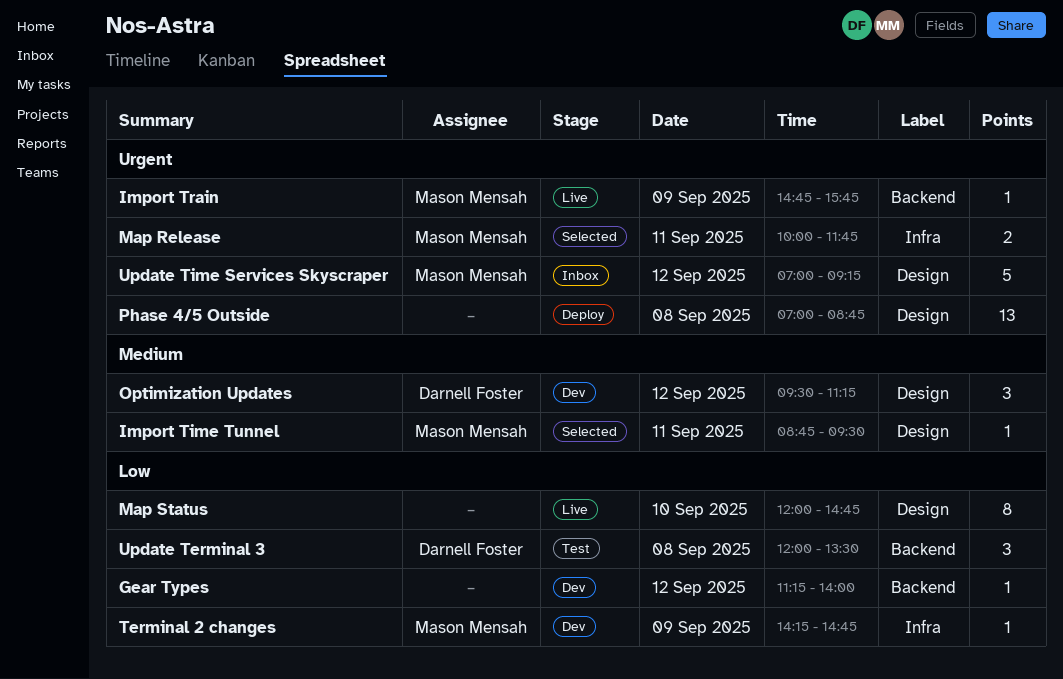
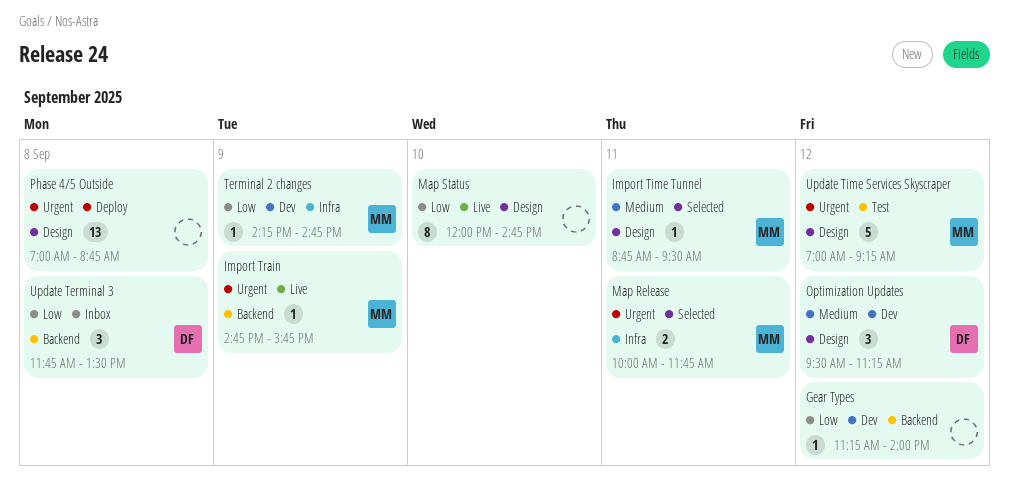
Update Terminal 3, status: Test -> Inbox
Update Terminal 3, begins: 12:00 -> 11:45
Update Time Services Skyscraper, status: Inbox -> Test

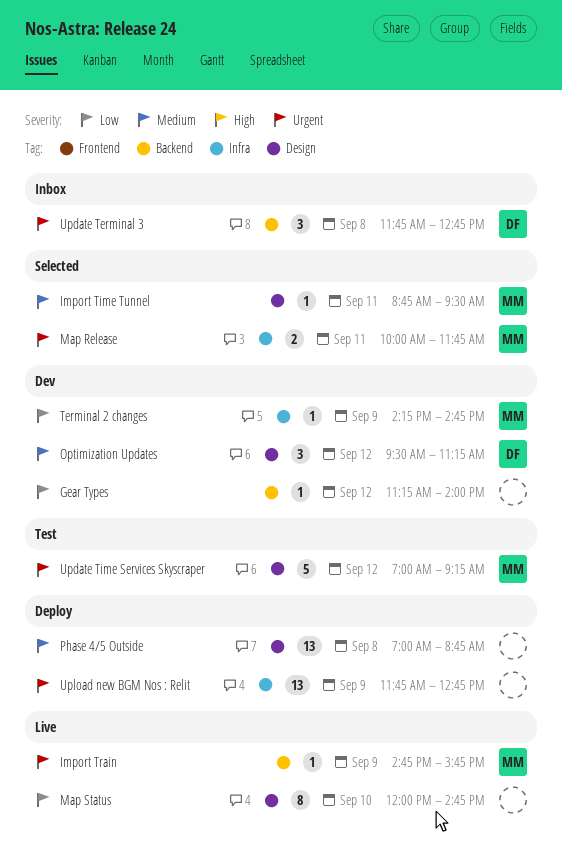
Phase 4/5 Outside, priority: Urgent -> Medium
Update Terminal 3, priority: Low -> Urgent
Update Terminal 3, ends: 13:30 -> 12:45
Upload new BGM Nos : Relit: none -> present

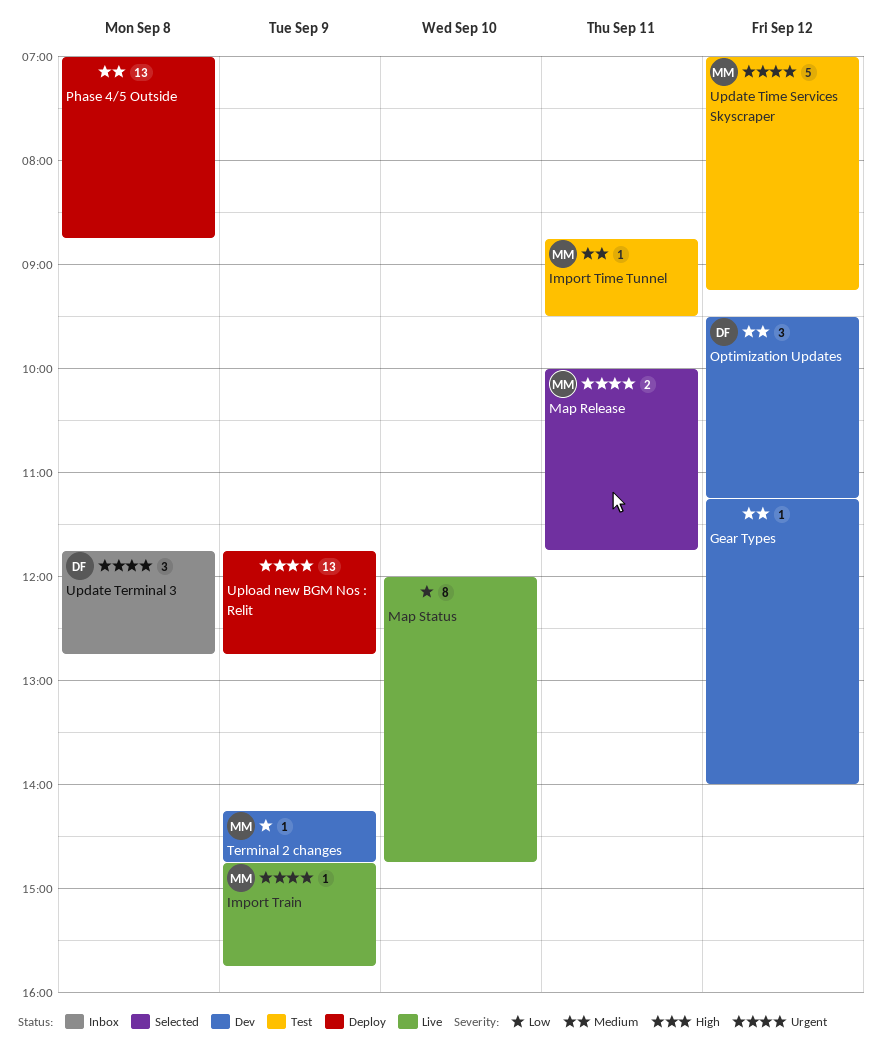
Gear Types, priority: Low -> Medium
Import Time Tunnel, status: Selected -> Test

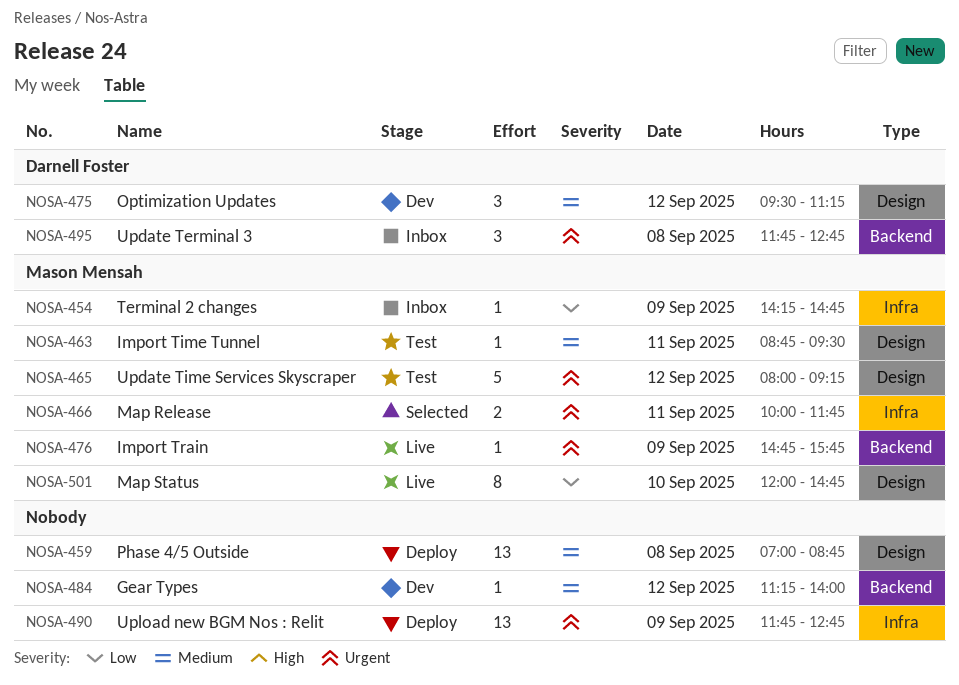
Map Status, owner: none -> Mason Mensah
Terminal 2 changes, status: Dev -> Inbox
Update Time Services Skyscraper, begins: 07:00 -> 08:00

